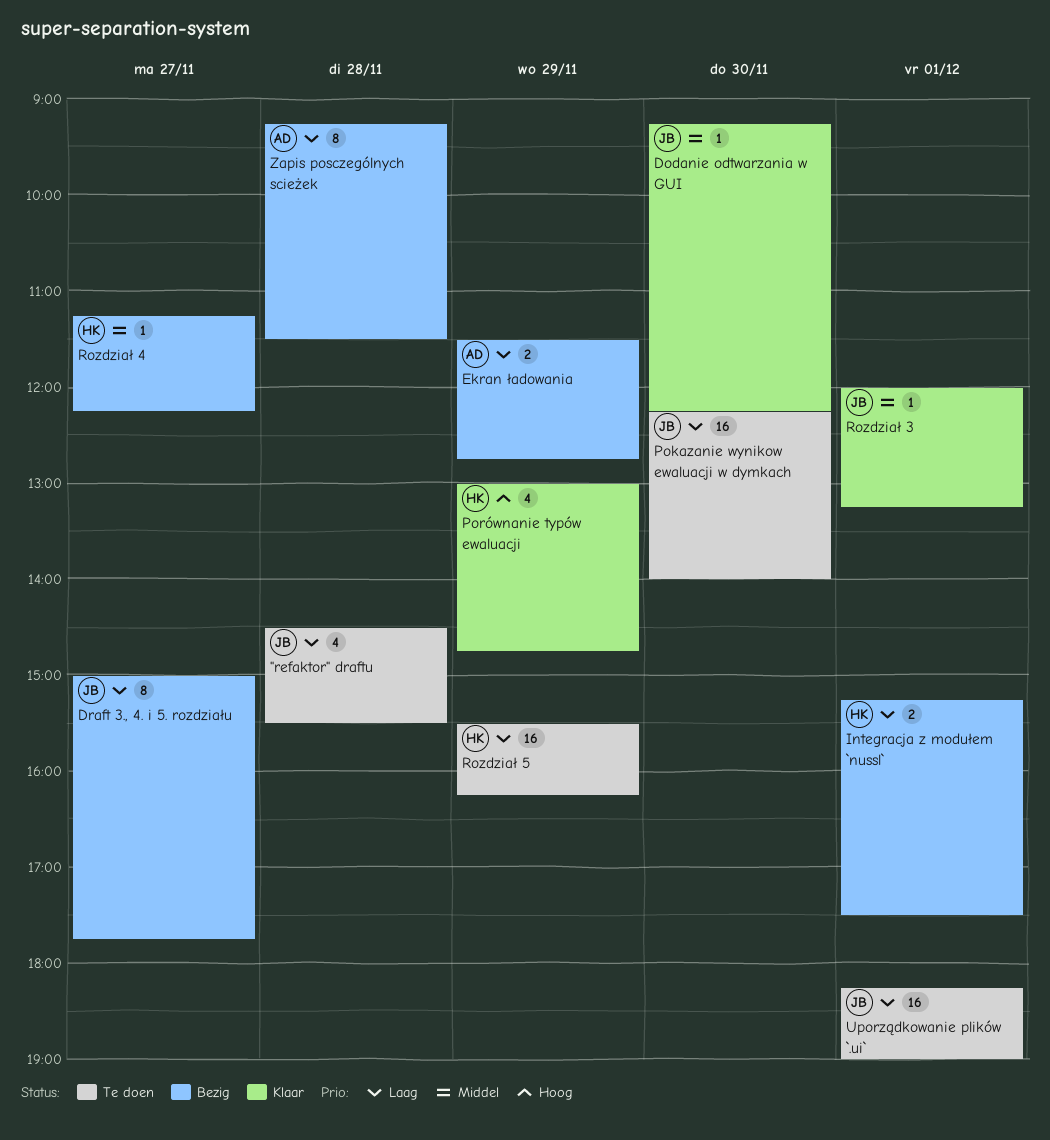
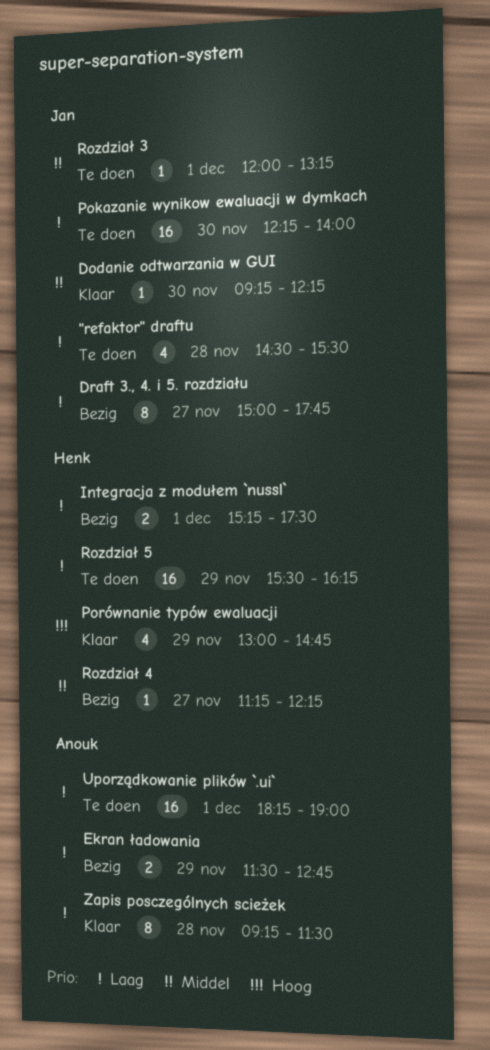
Rozdział 3, status: Klaar -> Te doen
Uporządkowanie plików `.ui`, owner: Jan -> Anouk
Zapis posczególnych scieżek, status: Bezig -> Klaar

